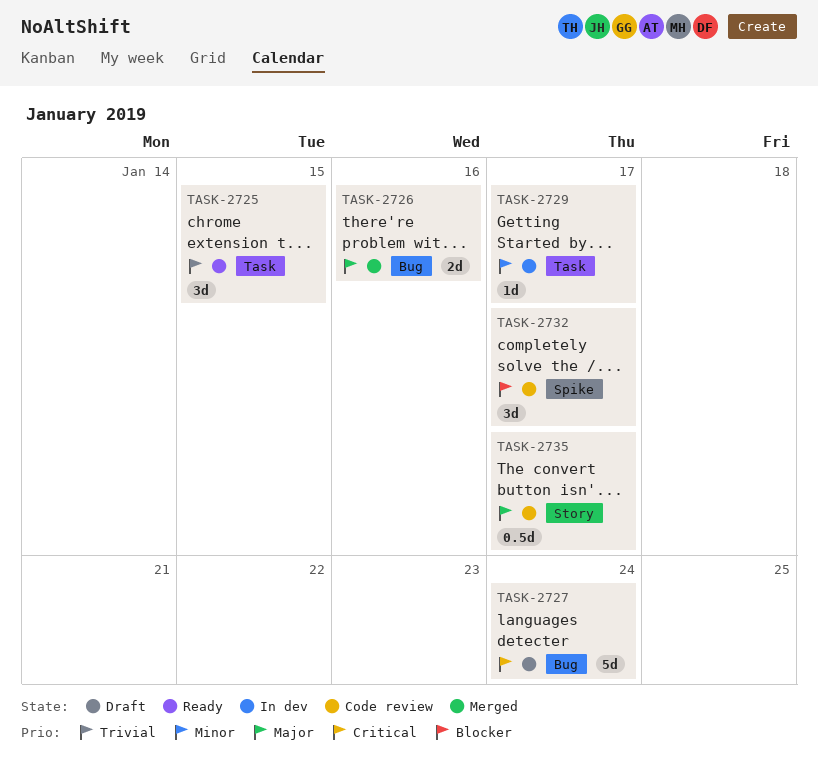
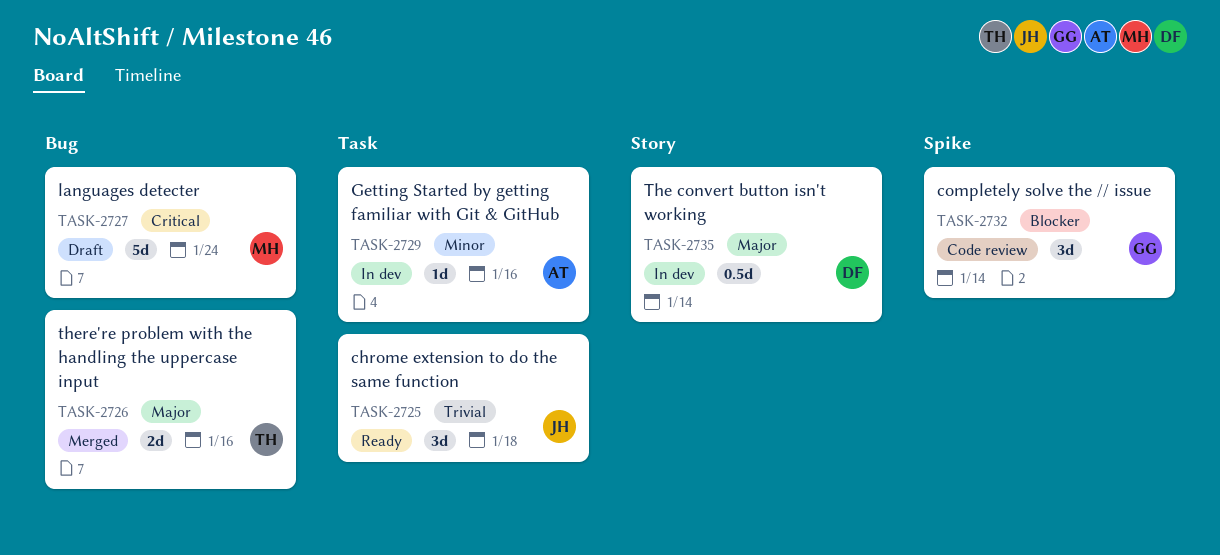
TASK-2725, due: Jan 15 -> Jan 18
TASK-2729, due: Jan 17 -> Jan 16
TASK-2732, due: Jan 17 -> Jan 14
TASK-2735, status: Code review -> In dev
TASK-2735, due: Jan 17 -> Jan 14

